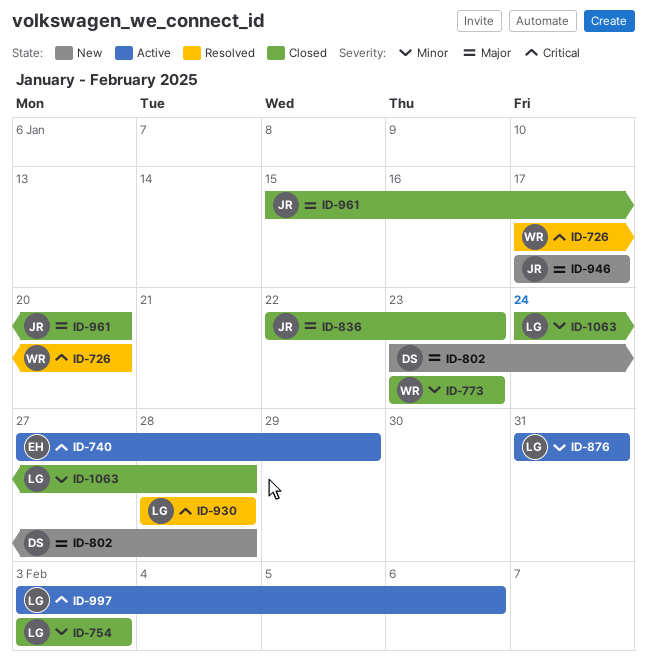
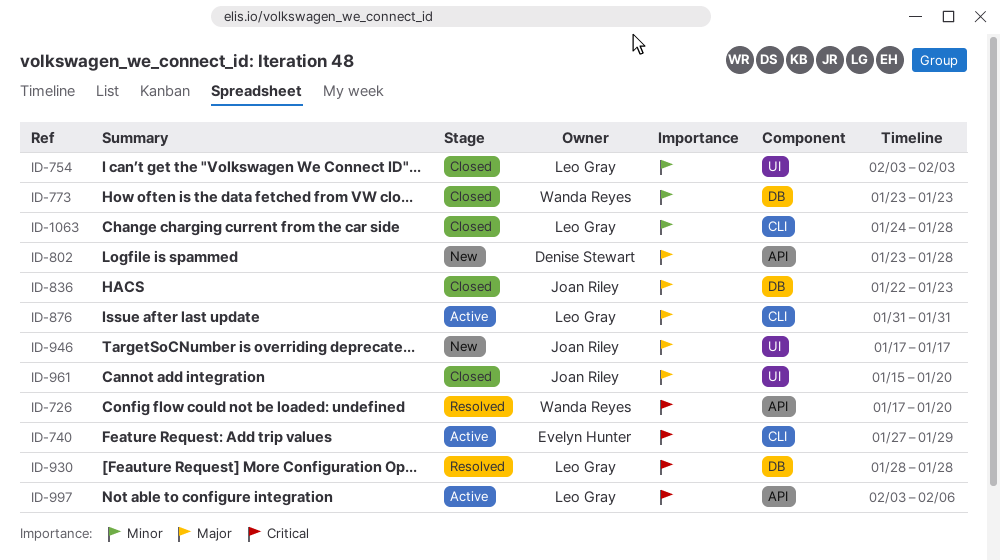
ID-876, priority: Minor -> Major

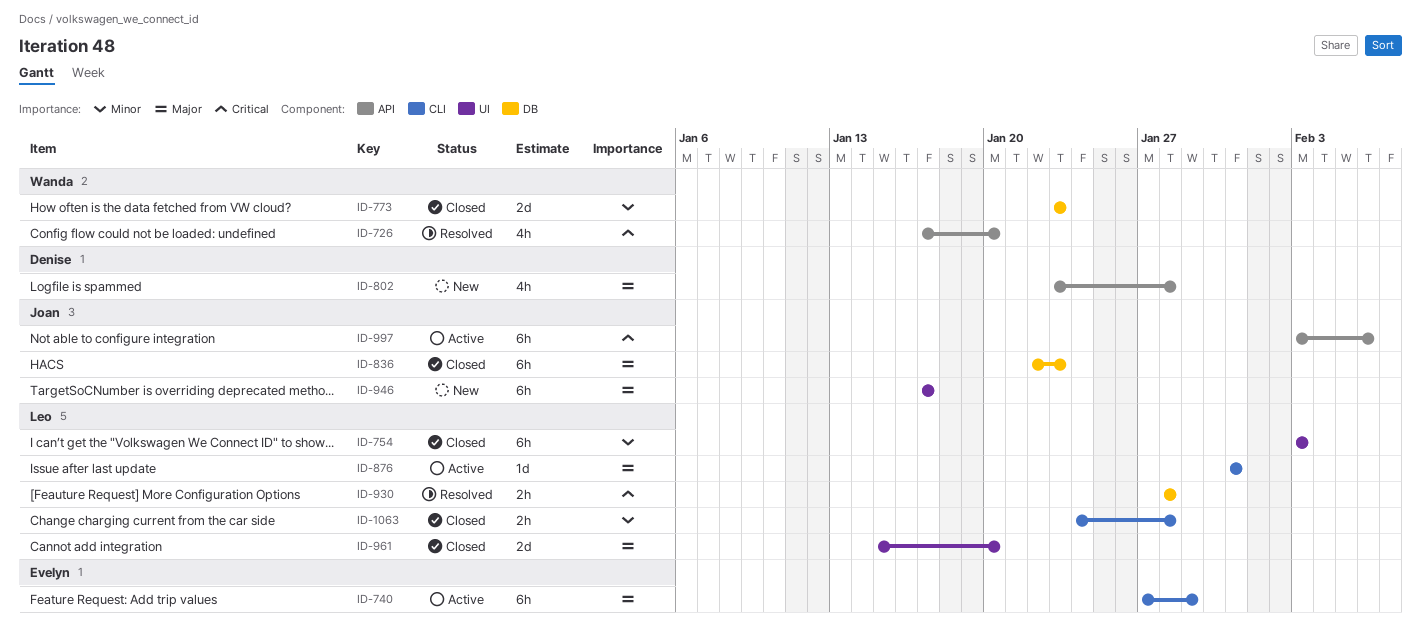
ID-740, priority: Critical -> Major
ID-961, owner: Joan Riley -> Leo Gray
ID-997, owner: Leo Gray -> Joan Riley

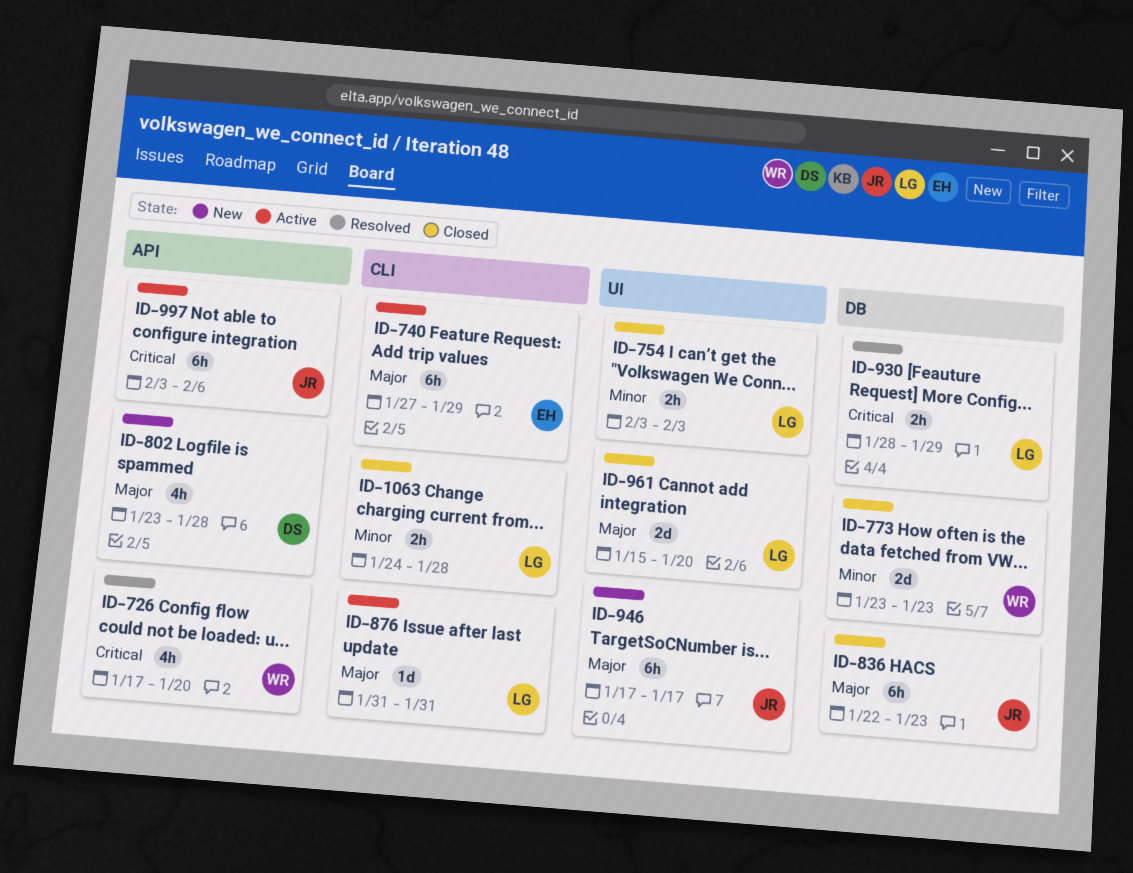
ID-754, estimate: 6h -> 2h
ID-930, due: Jan 28 -> Jan 29

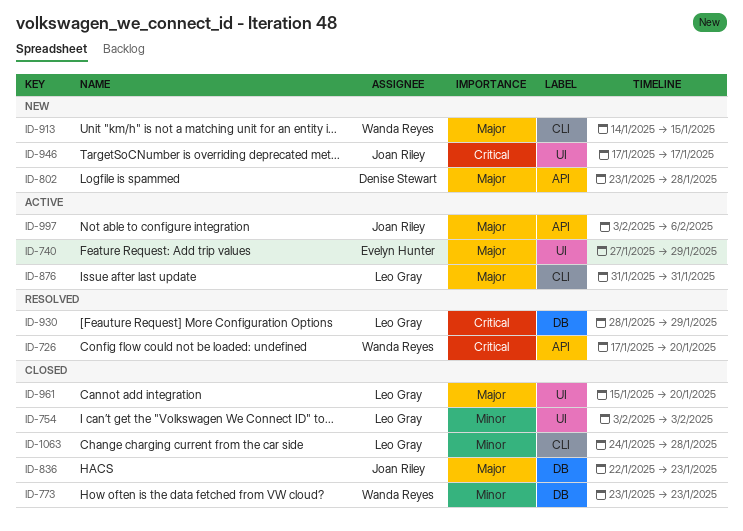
ID-740, label: CLI -> UI
ID-913: none -> present
ID-946, priority: Major -> Critical
ID-997, priority: Critical -> Major

